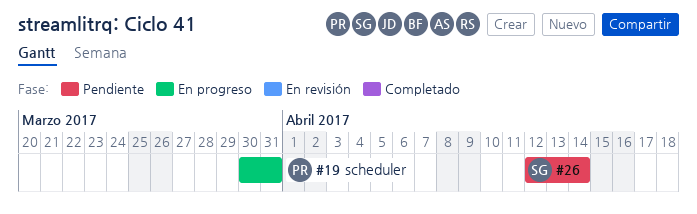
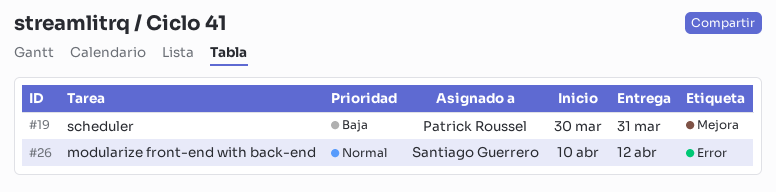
#26, start: Apr 12 -> Apr 10
#26, due: Apr 14 -> Apr 12

